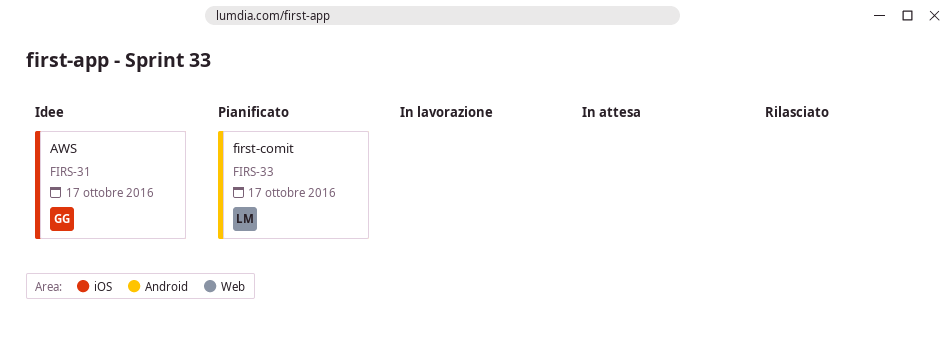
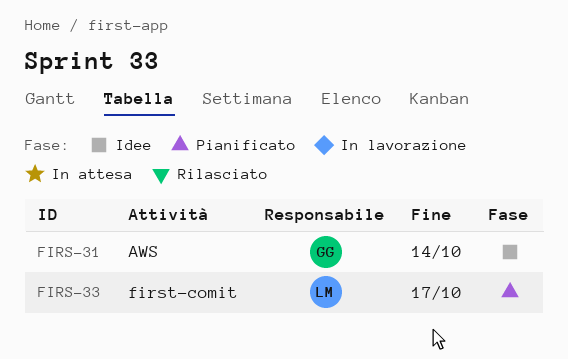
FIRS-31, due: Oct 17 -> Oct 14

